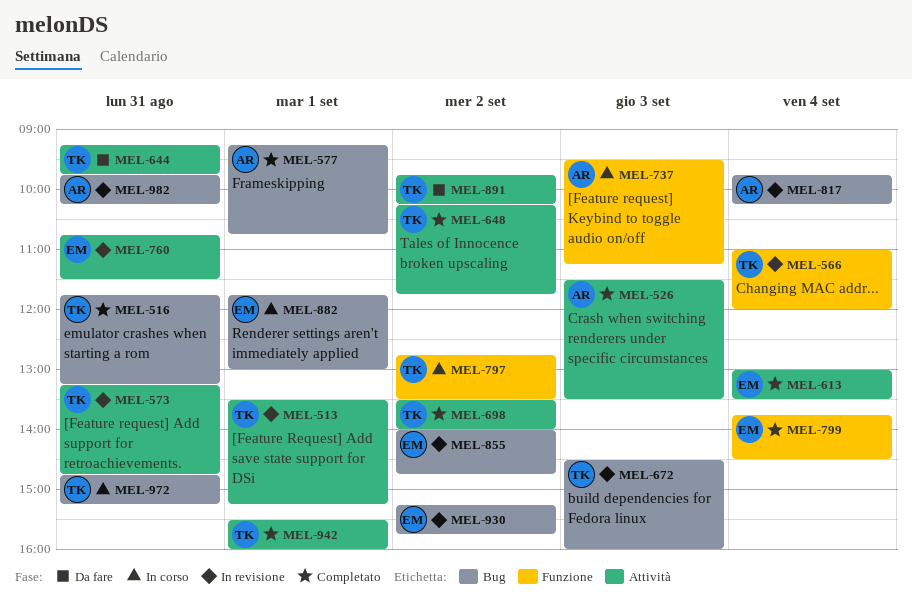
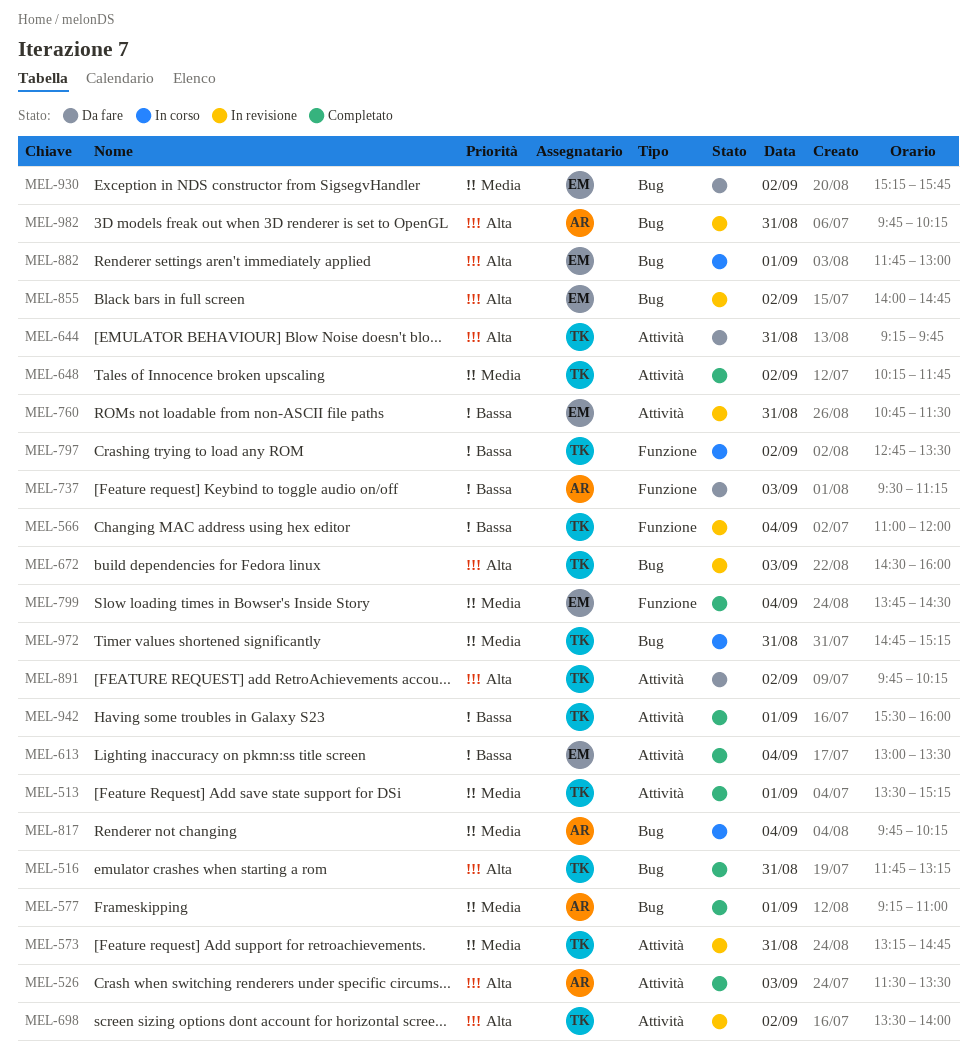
MEL-513, status: In revisione -> Completato
MEL-577, ends: 10:45 -> 11:00
MEL-698, status: Completato -> In revisione
MEL-737, status: In corso -> Da fare
MEL-817, status: In revisione -> In corso
MEL-930, status: In revisione -> Da fare

